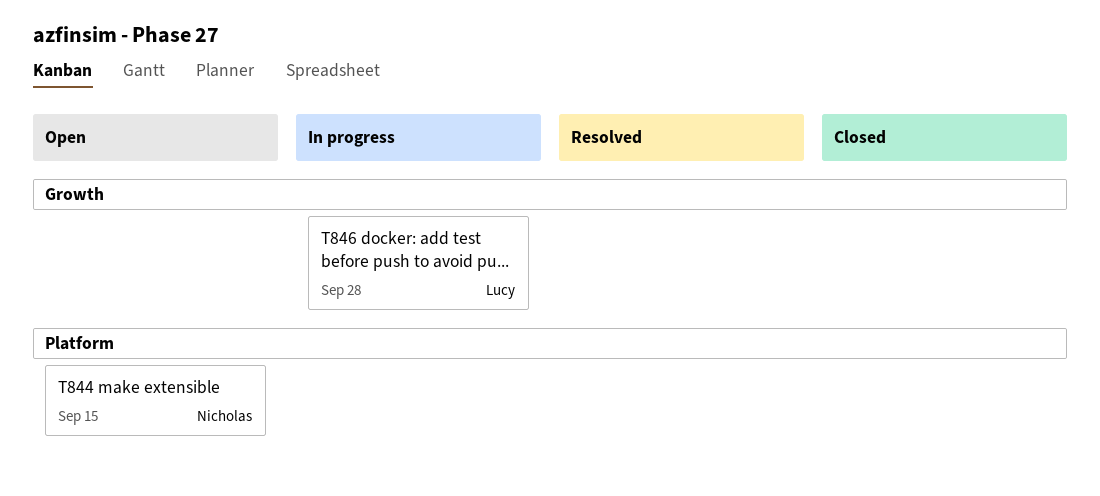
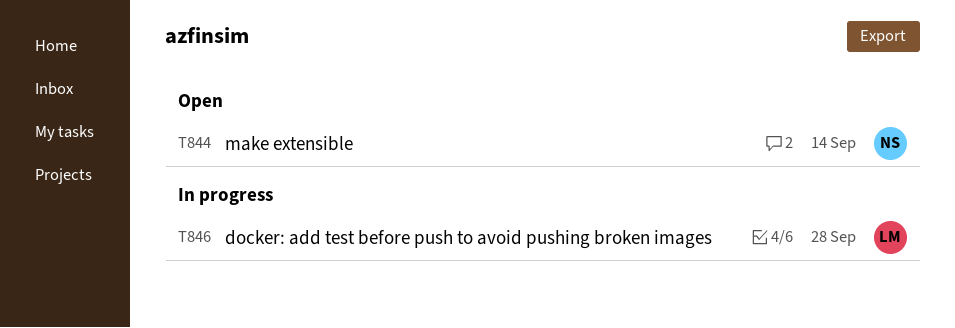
T844, due: Sep 15 -> Sep 14

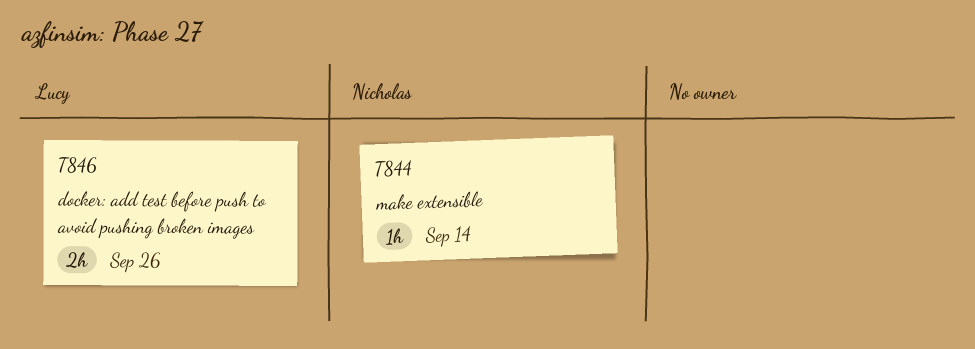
T846, due: Sep 28 -> Sep 26

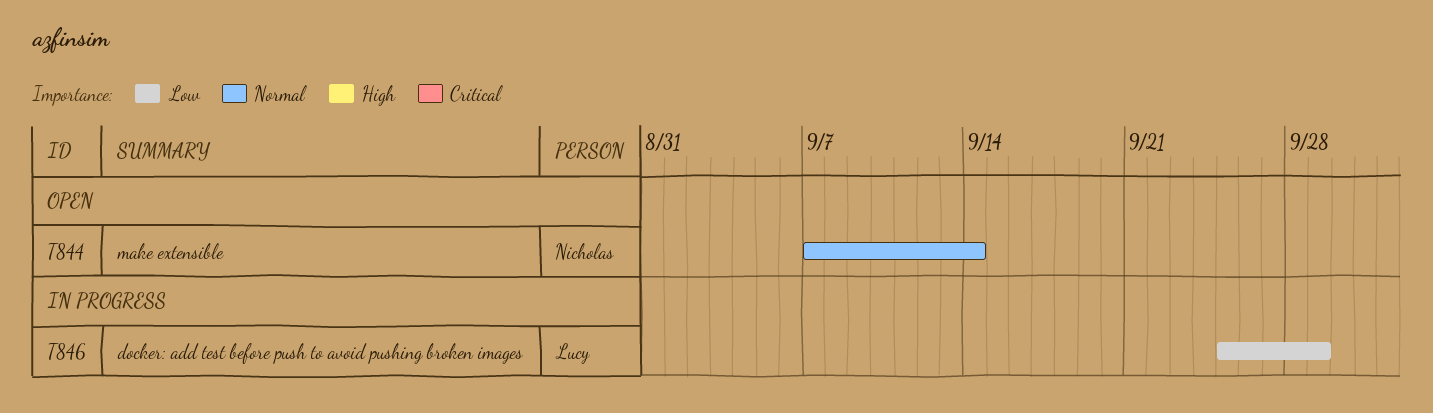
T846, due: Sep 26 -> Sep 29

